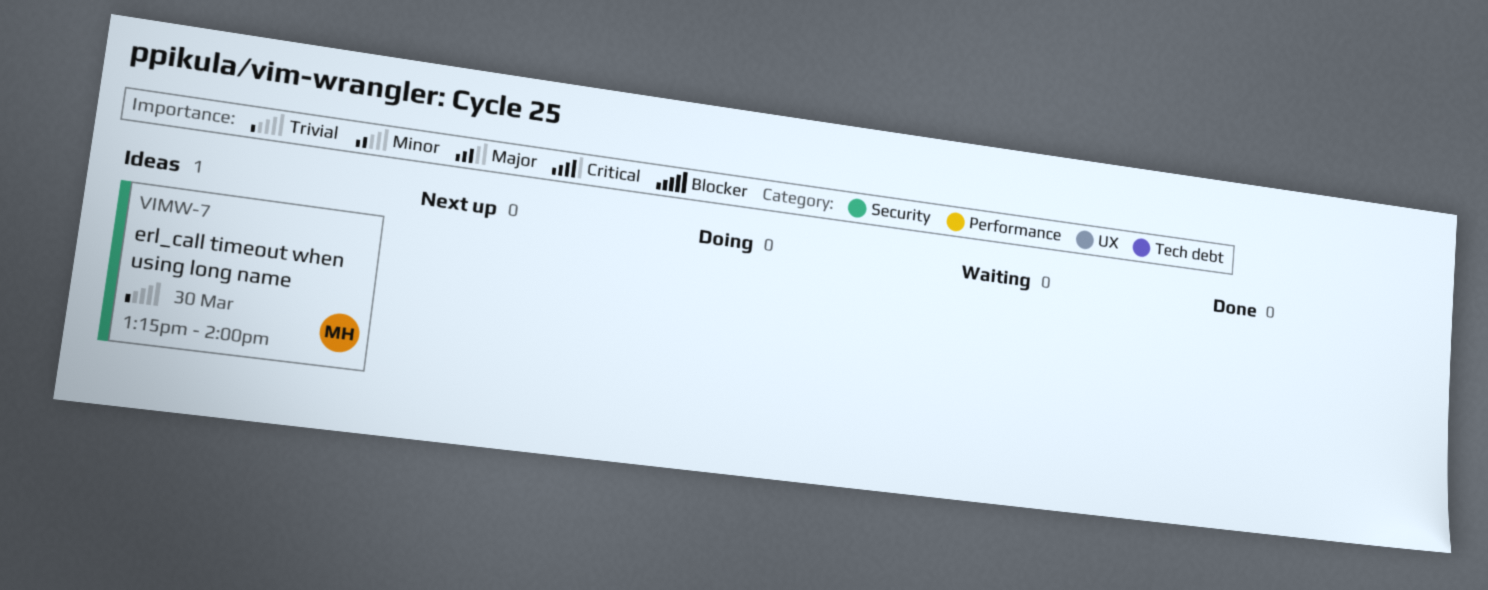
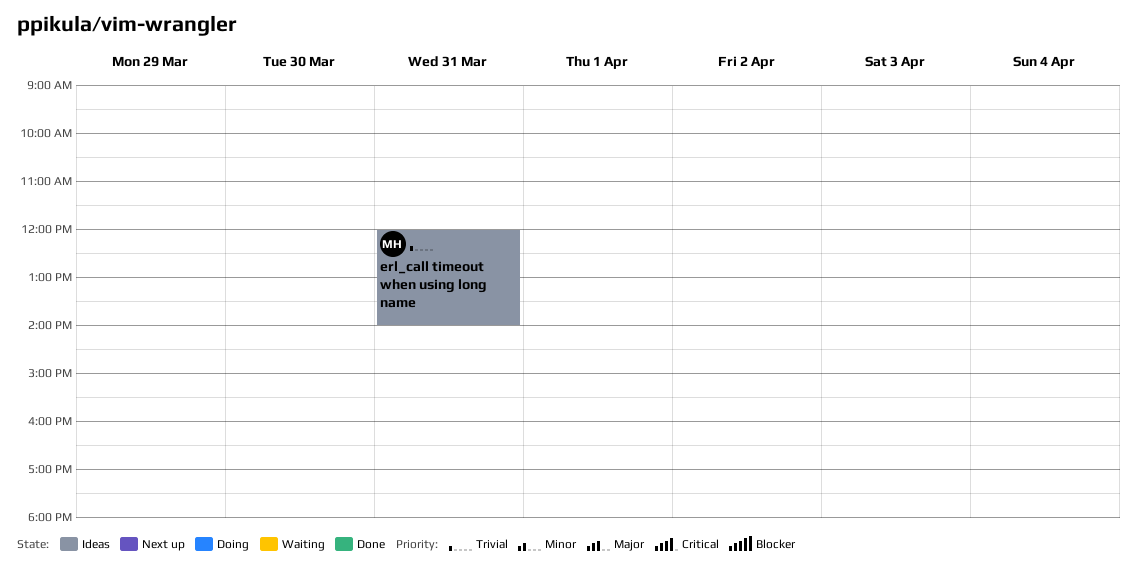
erl_call timeout when using long name, day: Mar 30 -> Mar 31
erl_call timeout when using long name, begins: 13:15 -> 12:00

